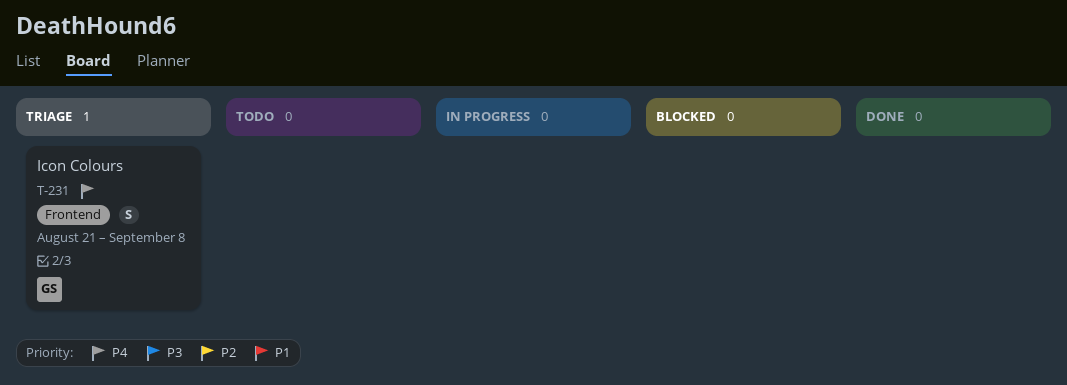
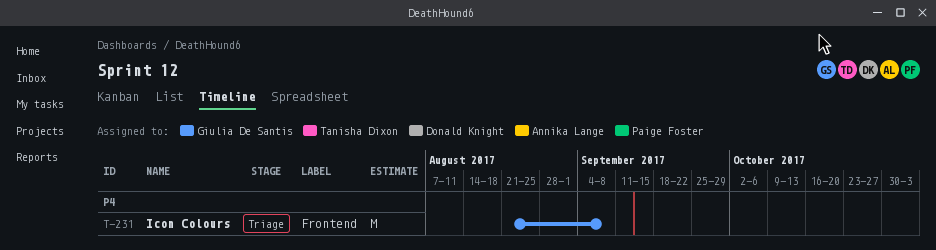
T-231, estimate: S -> M

